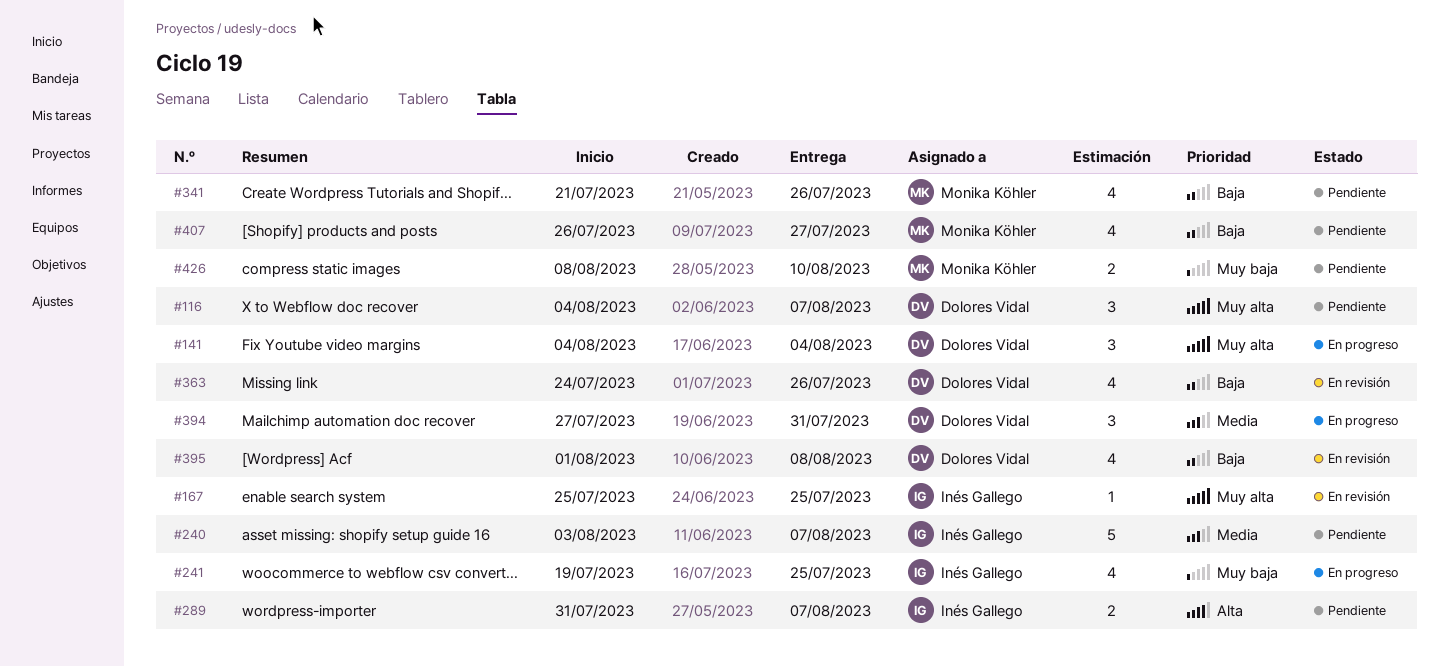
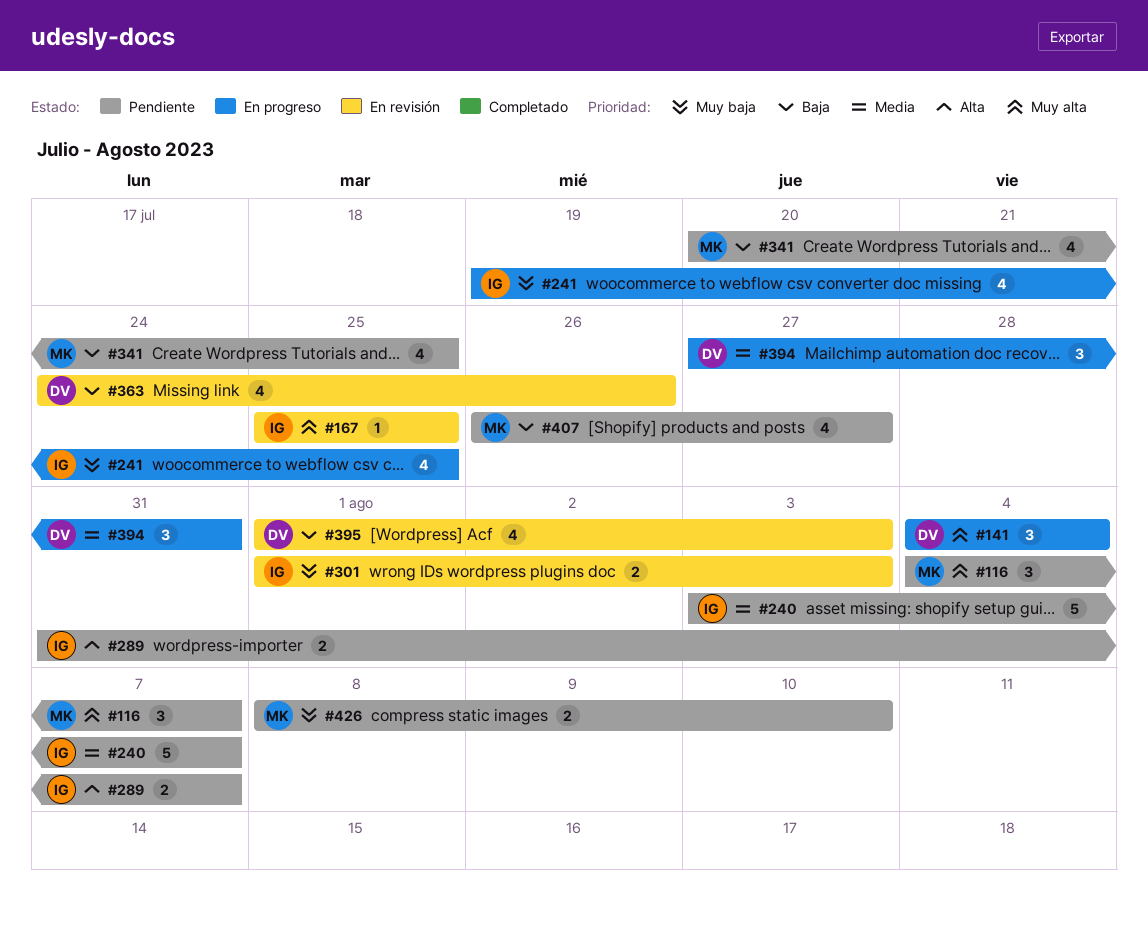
#116, owner: Dolores Vidal -> Monika Köhler
#301: none -> present
#341, start: Jul 21 -> Jul 20
#341, due: Jul 26 -> Jul 25
#395, due: Aug 8 -> Aug 3

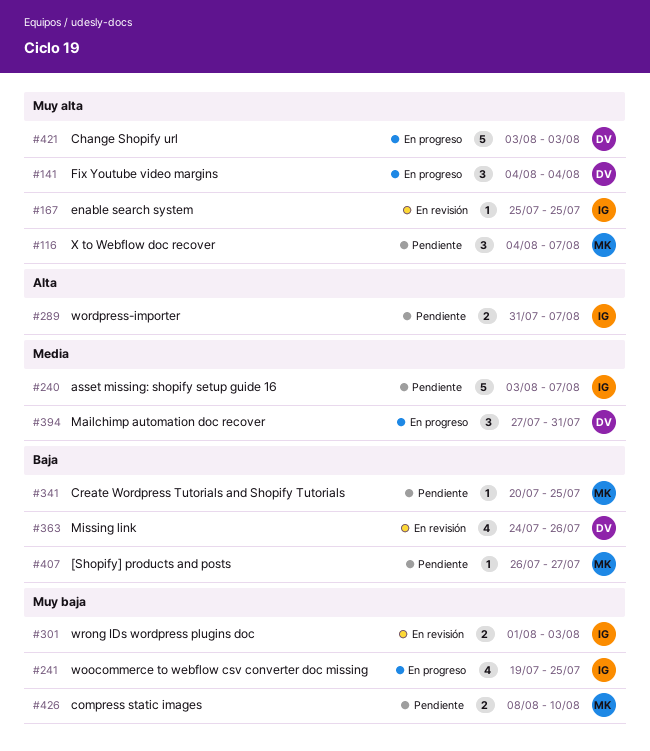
#341, estimate: 4 -> 1
#395: present -> none
#407, estimate: 4 -> 1
#421: none -> present

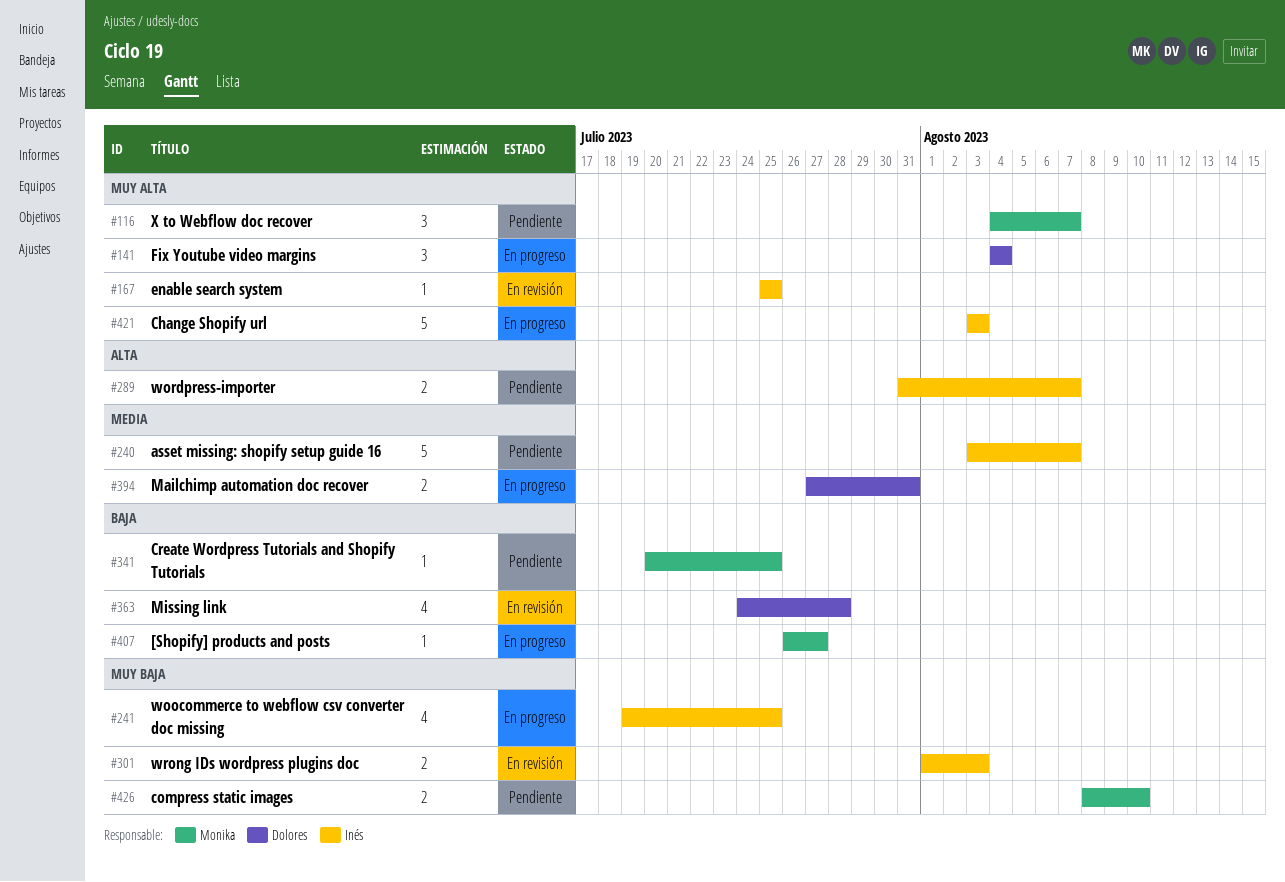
#363, due: Jul 26 -> Jul 28
#394, estimate: 3 -> 2
#407, status: Pendiente -> En progreso
#421, owner: Dolores -> Inés

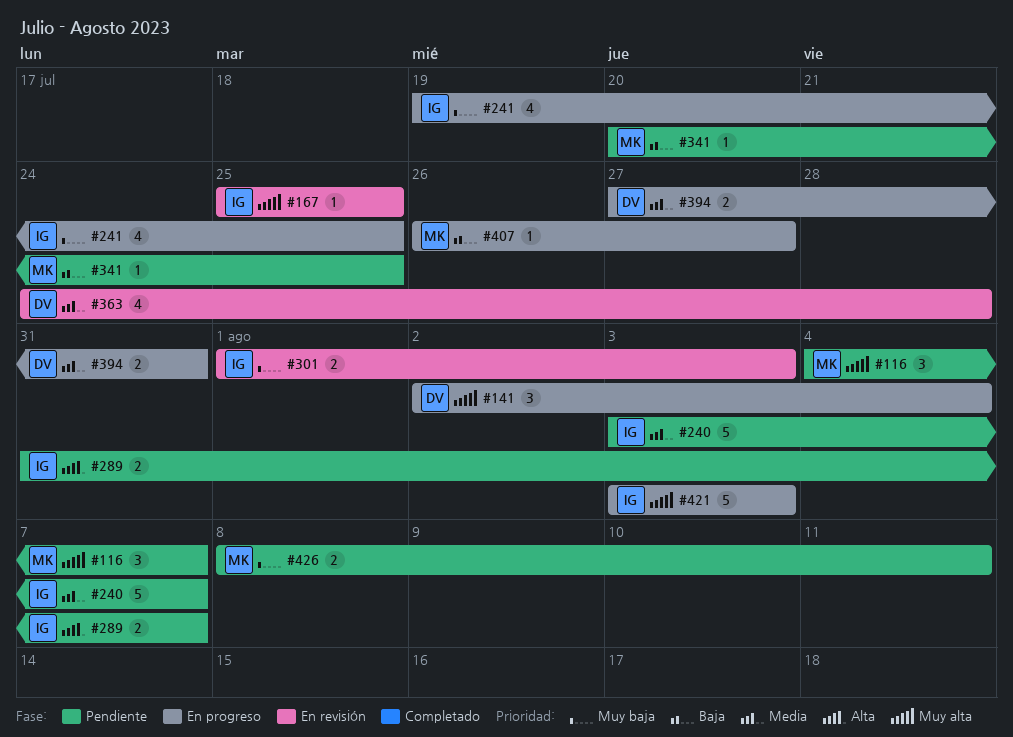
#141, start: Aug 4 -> Aug 2
#363, priority: Baja -> Media
#426, due: Aug 10 -> Aug 11

